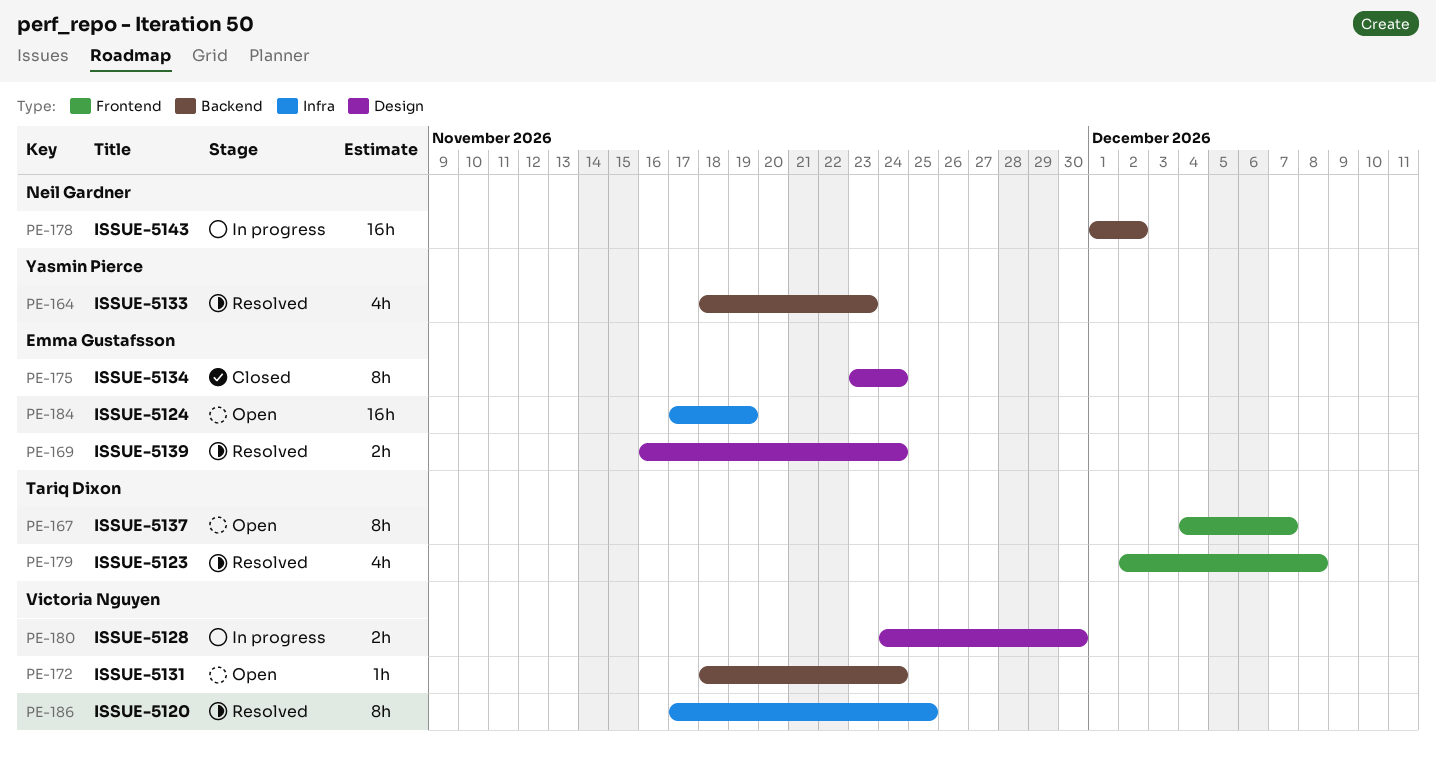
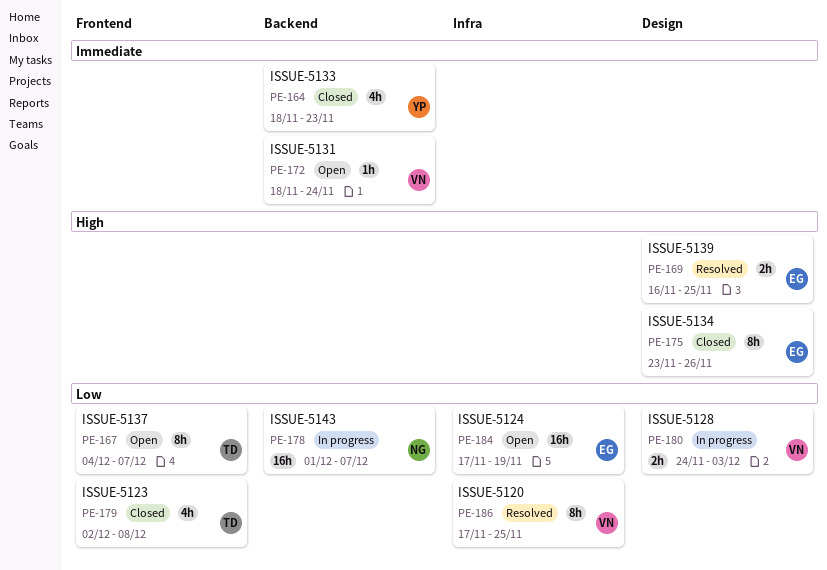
PE-164, status: Resolved -> Closed
PE-169, due: Nov 24 -> Nov 25
PE-175, due: Nov 24 -> Nov 26
PE-178, due: Dec 2 -> Dec 7
PE-179, status: Resolved -> Closed
PE-180, due: Nov 30 -> Dec 3

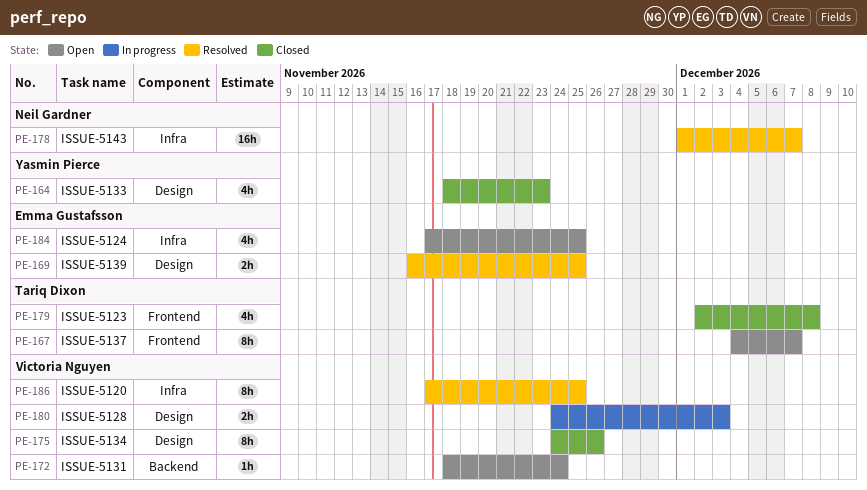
PE-164, label: Backend -> Design
PE-175, owner: Emma Gustafsson -> Victoria Nguyen
PE-175, start: Nov 23 -> Nov 24
PE-178, status: In progress -> Resolved
PE-178, label: Backend -> Infra
PE-184, estimate: 16h -> 4h
PE-184, due: Nov 19 -> Nov 25

